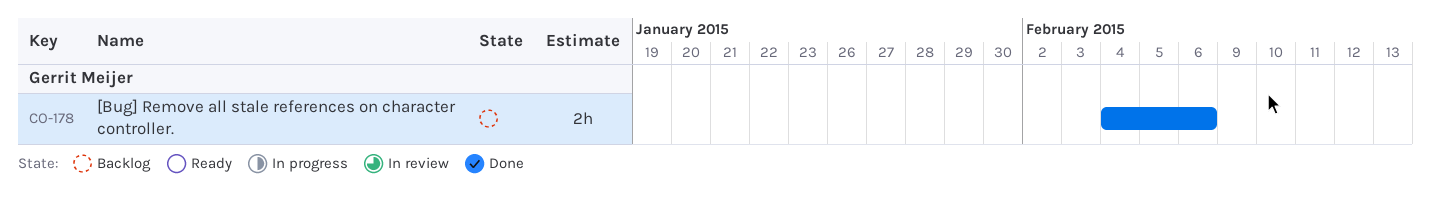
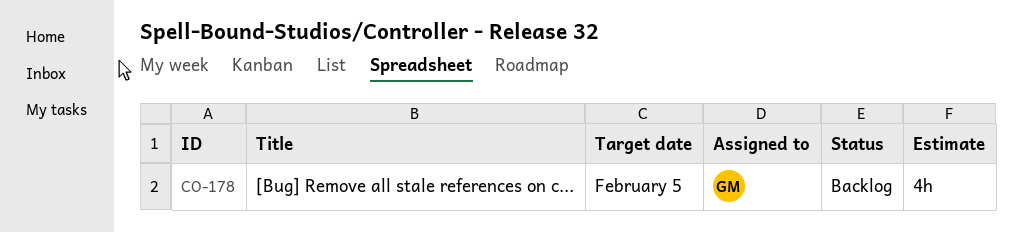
CO-178, estimate: 2h -> 4h
CO-178, due: Feb 6 -> Feb 5

